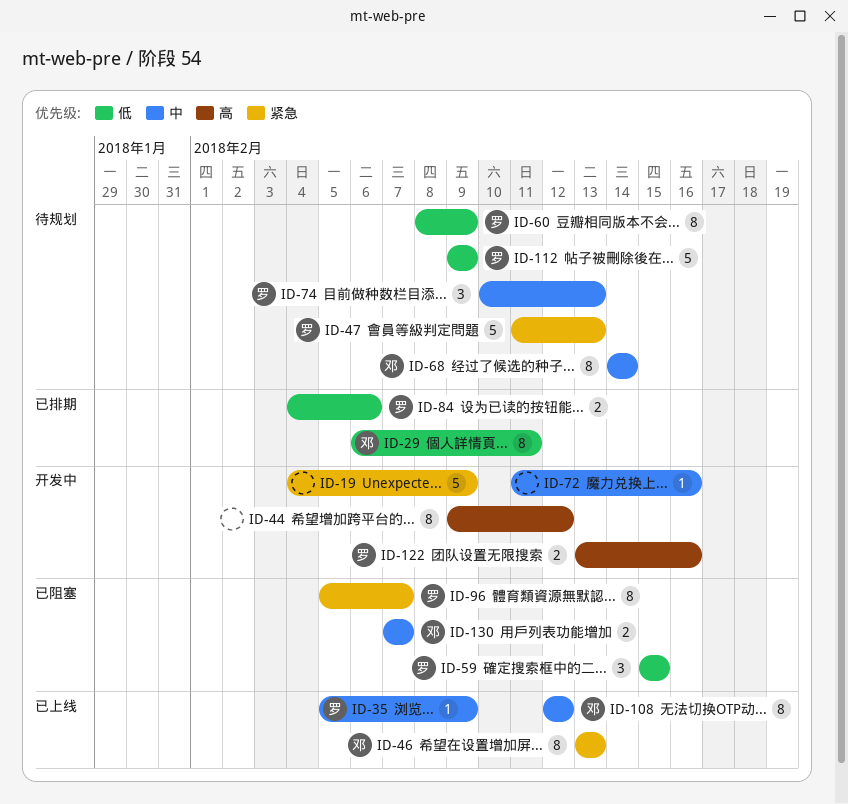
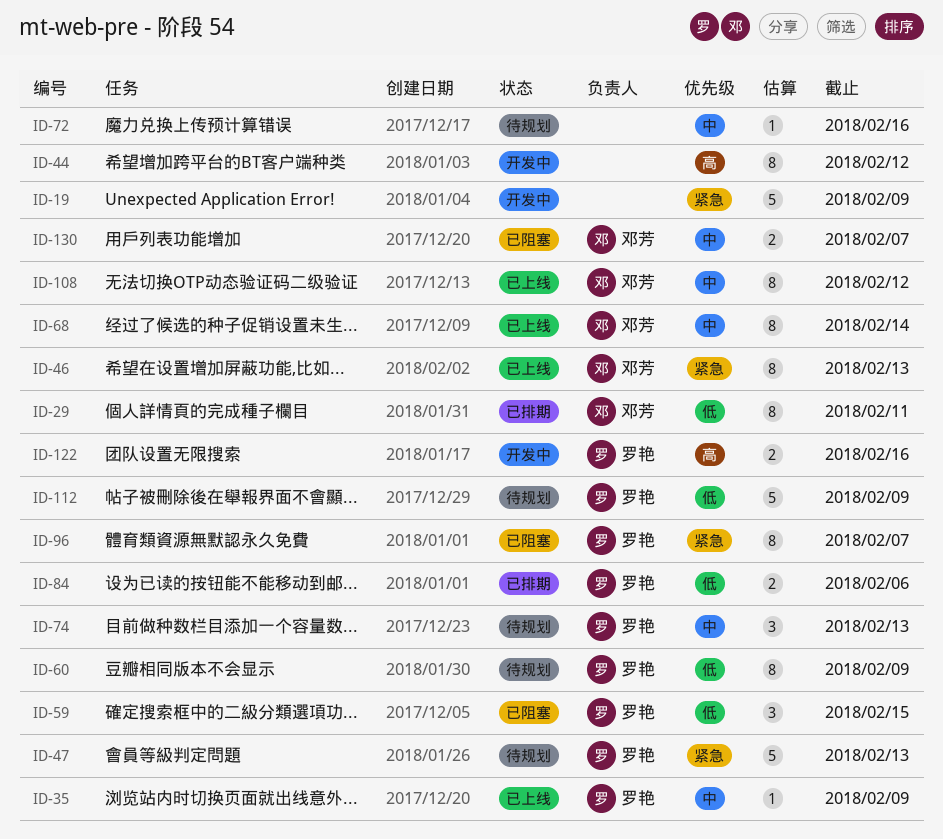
ID-68, status: 待规划 -> 已上线
ID-72, status: 开发中 -> 待规划

